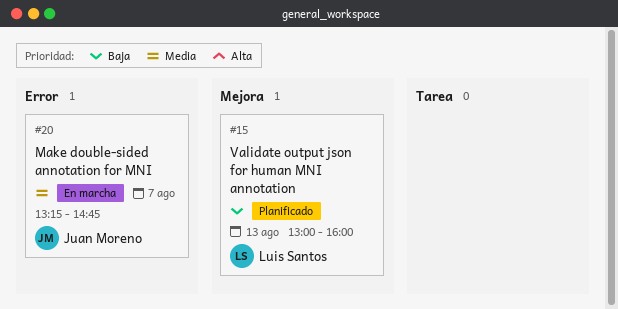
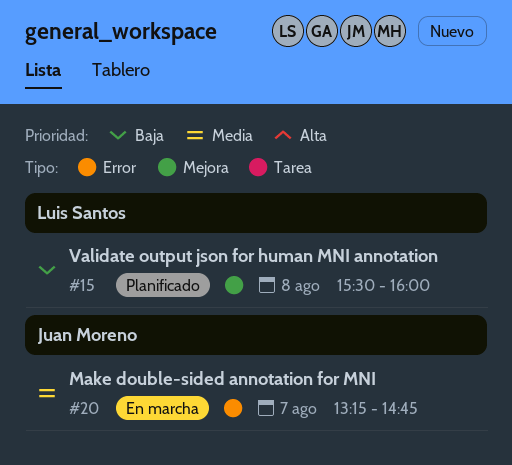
#15, day: Aug 13 -> Aug 8
#15, begins: 13:00 -> 15:30

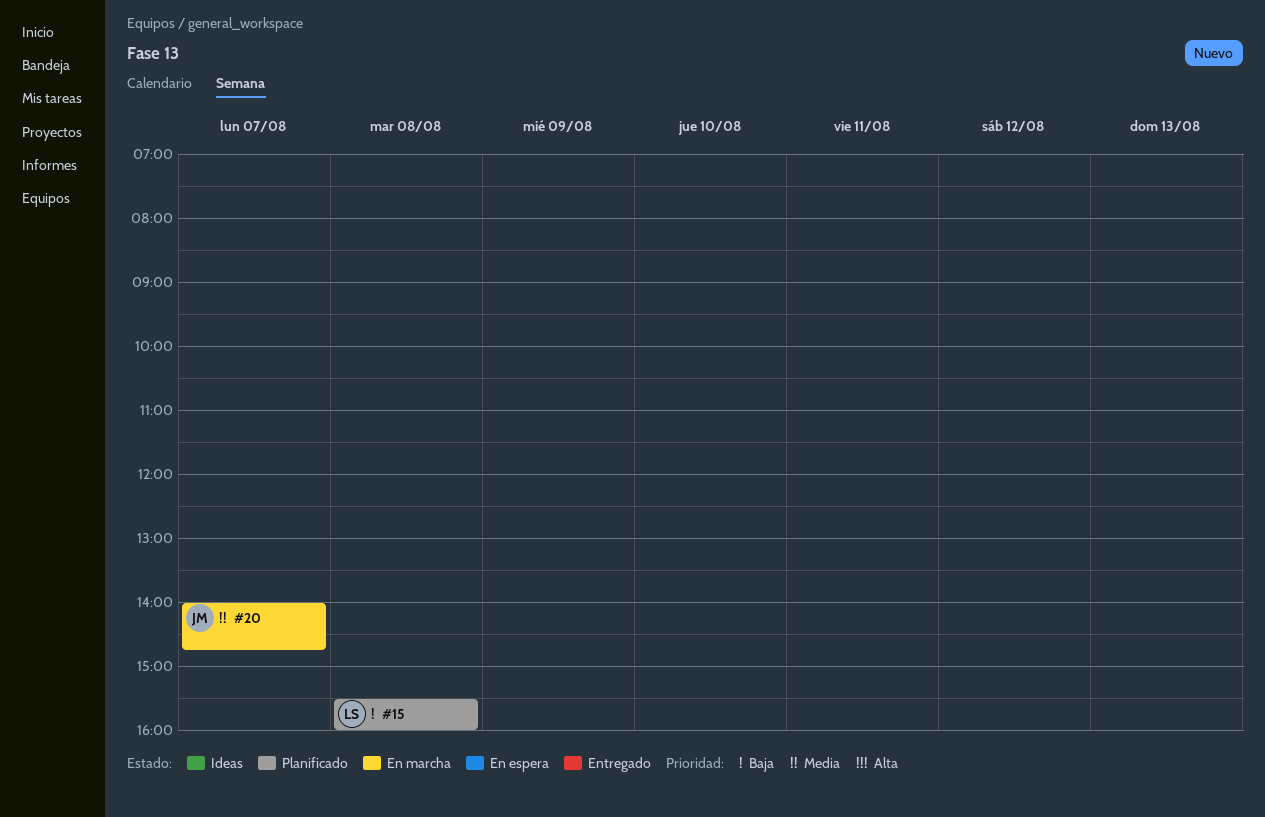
#20, begins: 13:15 -> 14:00

